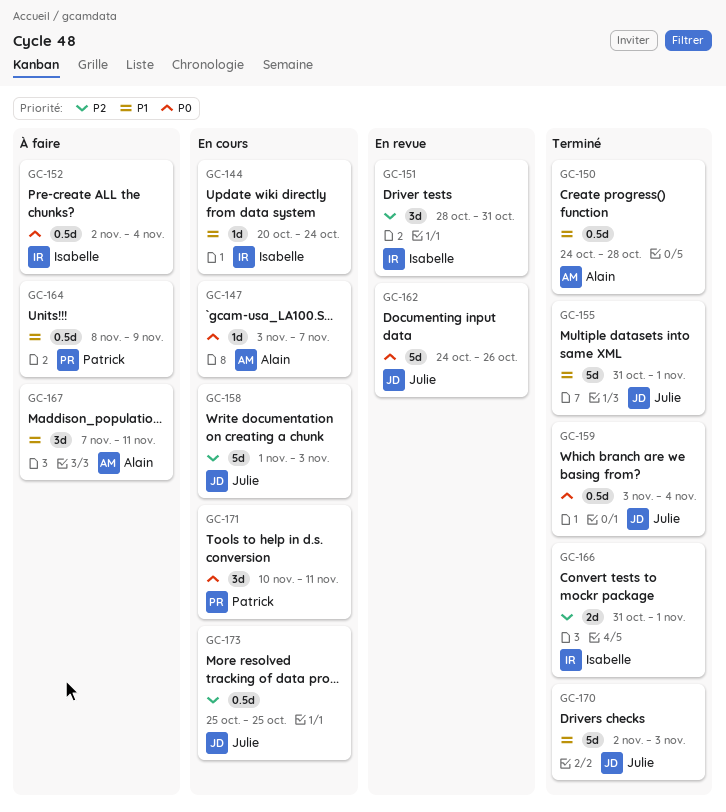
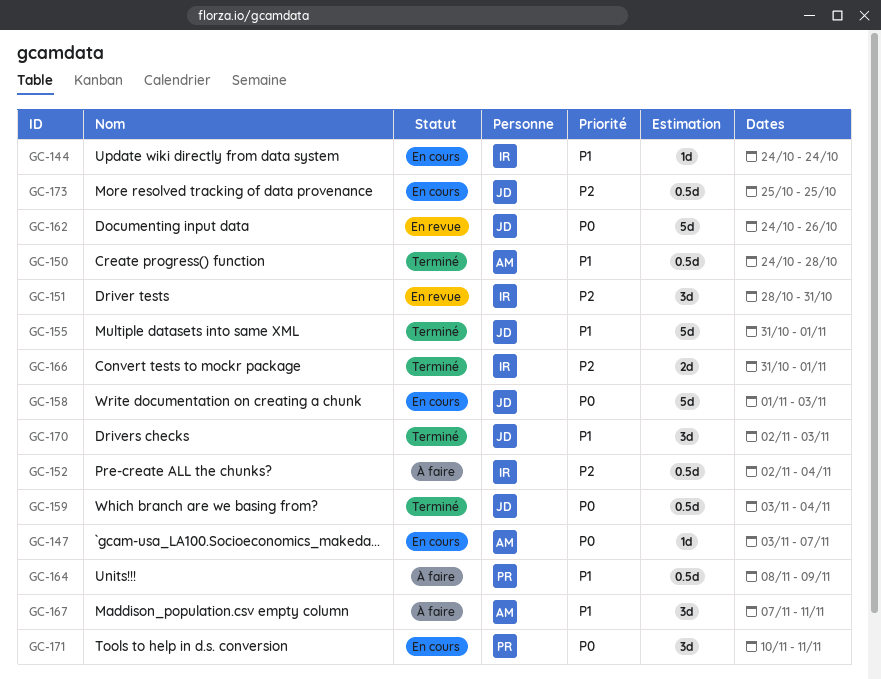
GC-144, start: Oct 20 -> Oct 24
GC-152, priority: P0 -> P2
GC-158, priority: P2 -> P0
GC-170, estimate: 5d -> 3d

